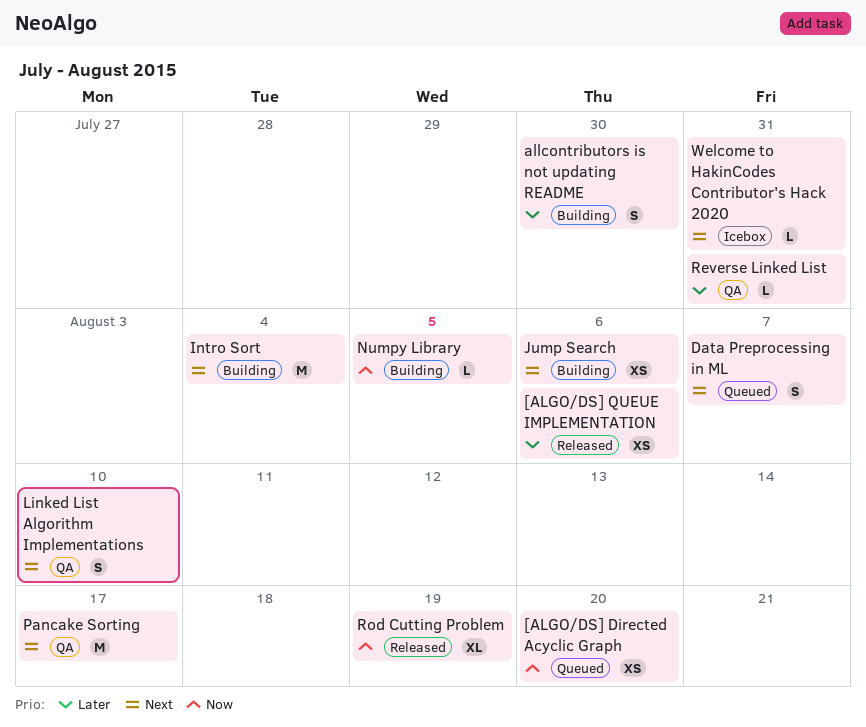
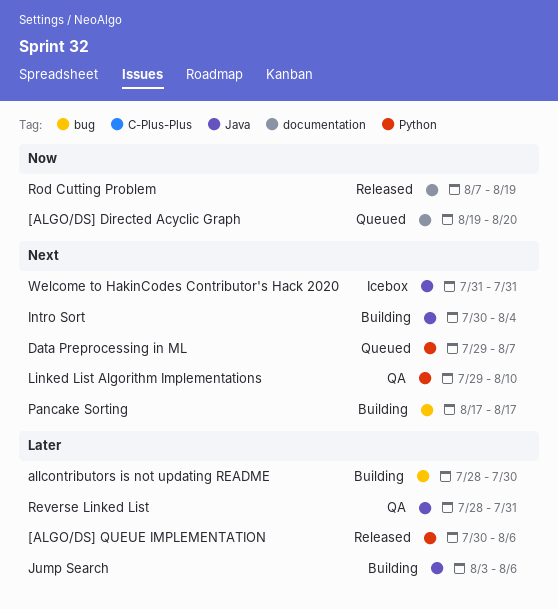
Jump Search, priority: Next -> Later
Numpy Library: present -> none
Pancake Sorting, status: QA -> Building

